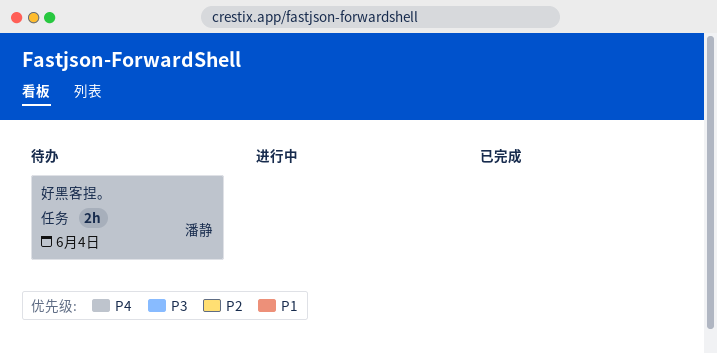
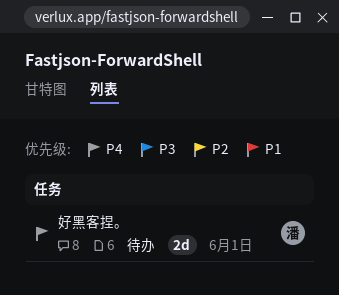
好黑客捏。, estimate: 2h -> 2d
好黑客捏。, due: Jun 4 -> Jun 1

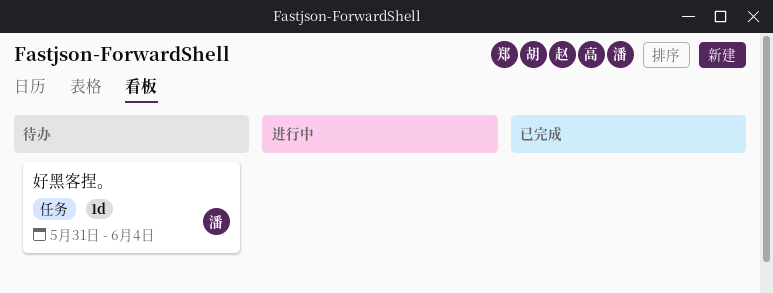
好黑客捏。, estimate: 2d -> 1d
好黑客捏。, due: Jun 1 -> Jun 4

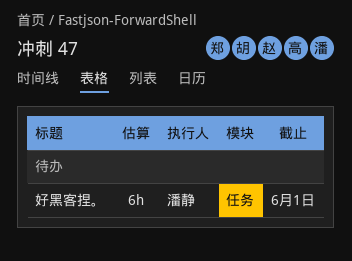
好黑客捏。, estimate: 1d -> 6h
好黑客捏。, due: Jun 4 -> Jun 1

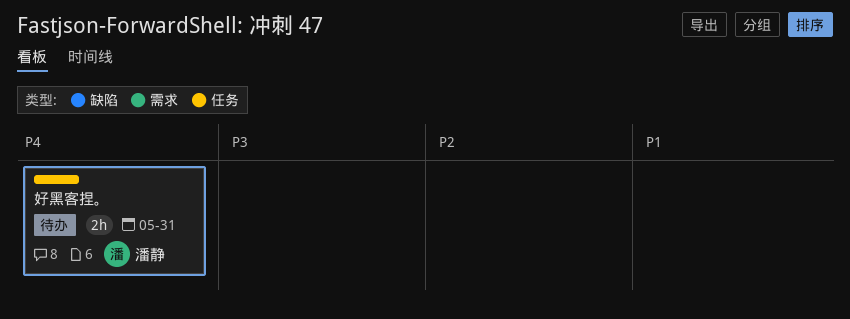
好黑客捏。, estimate: 6h -> 2h
好黑客捏。, due: Jun 1 -> May 31

